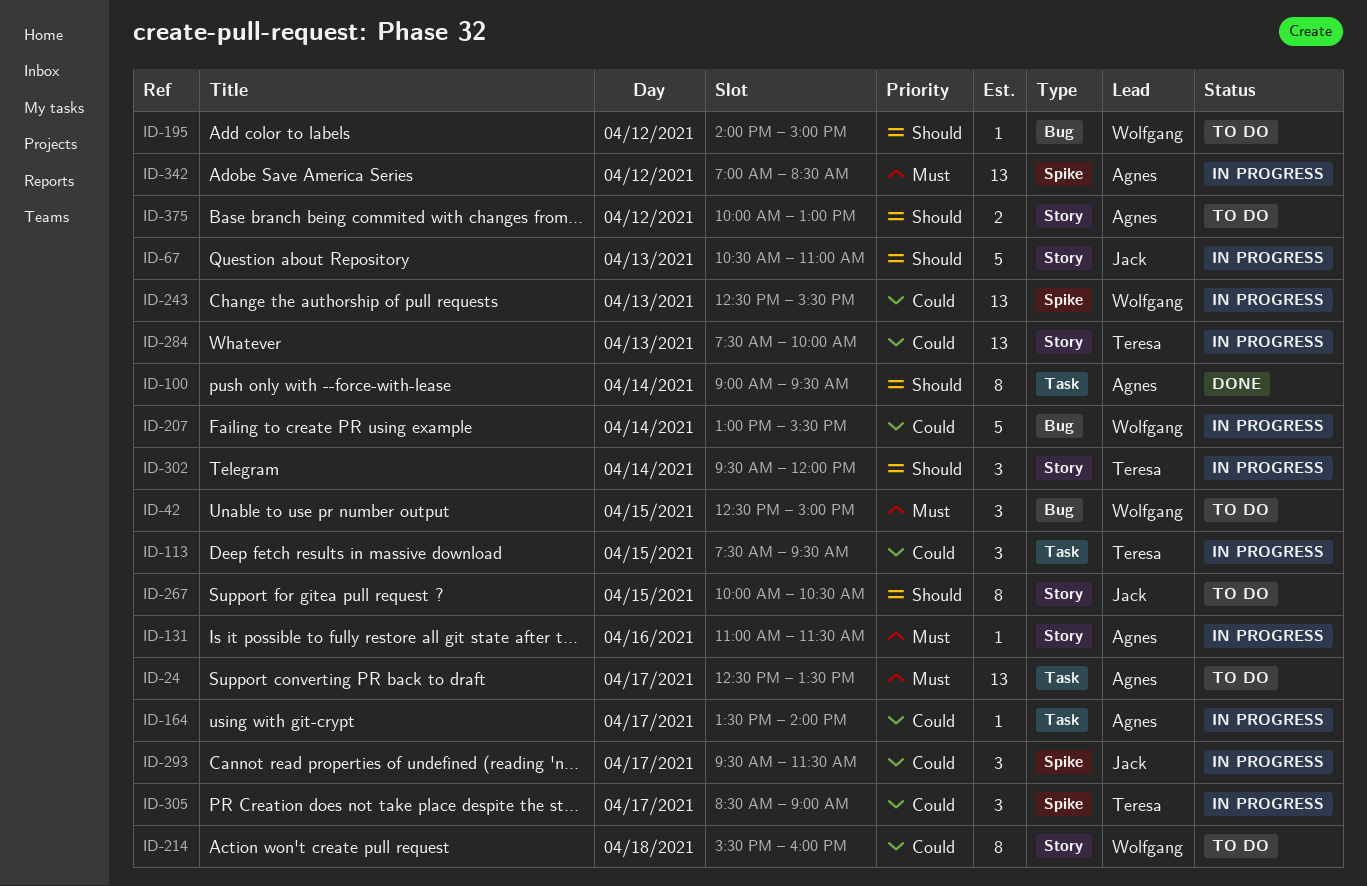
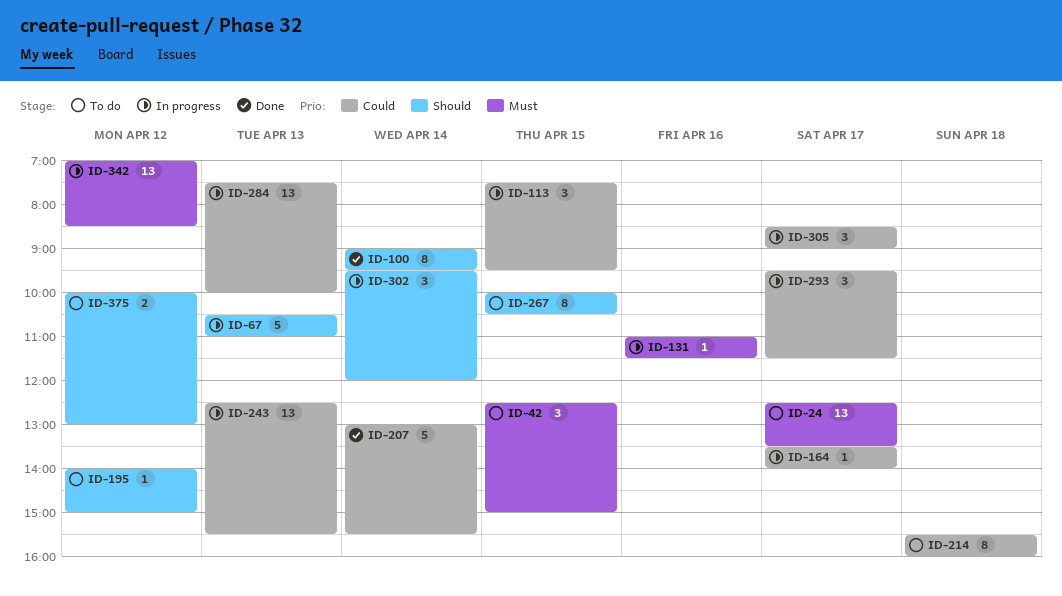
ID-207, status: In progress -> Done

